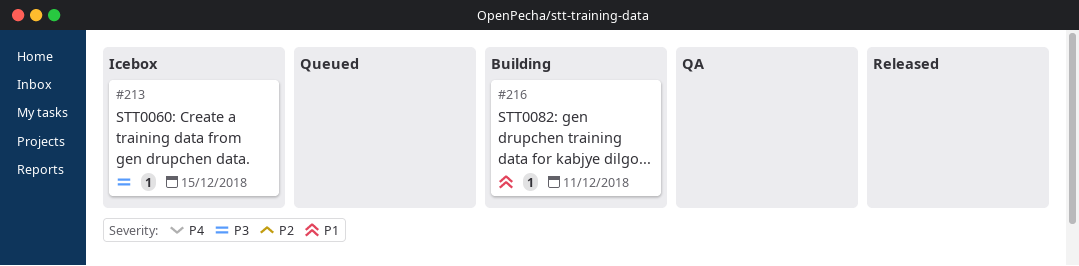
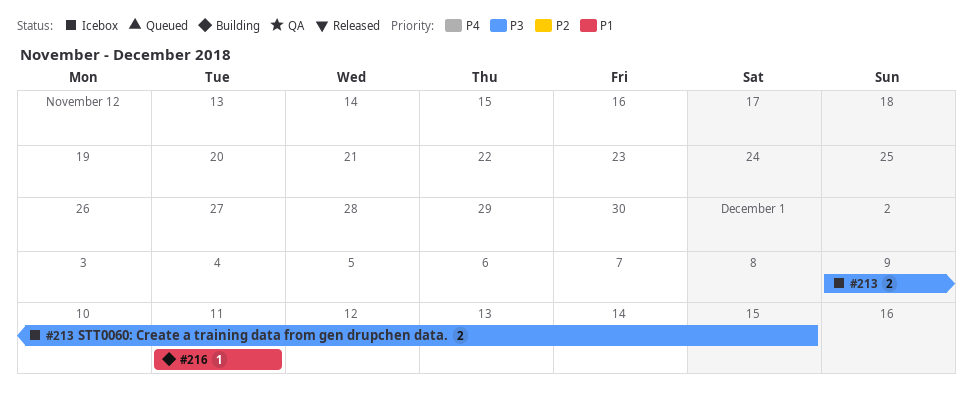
#213, estimate: 1 -> 2

